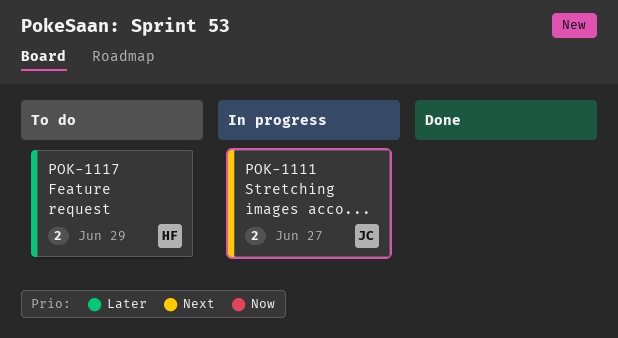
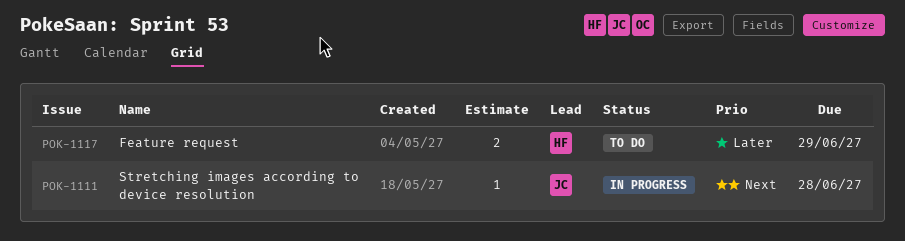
POK-1111, estimate: 2 -> 1
POK-1111, due: Jun 27 -> Jun 28

